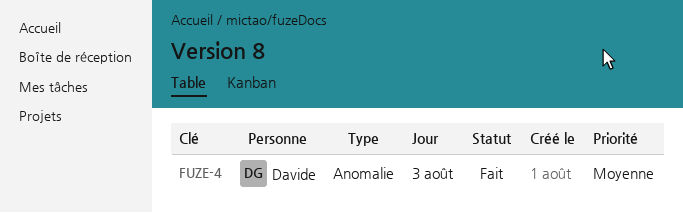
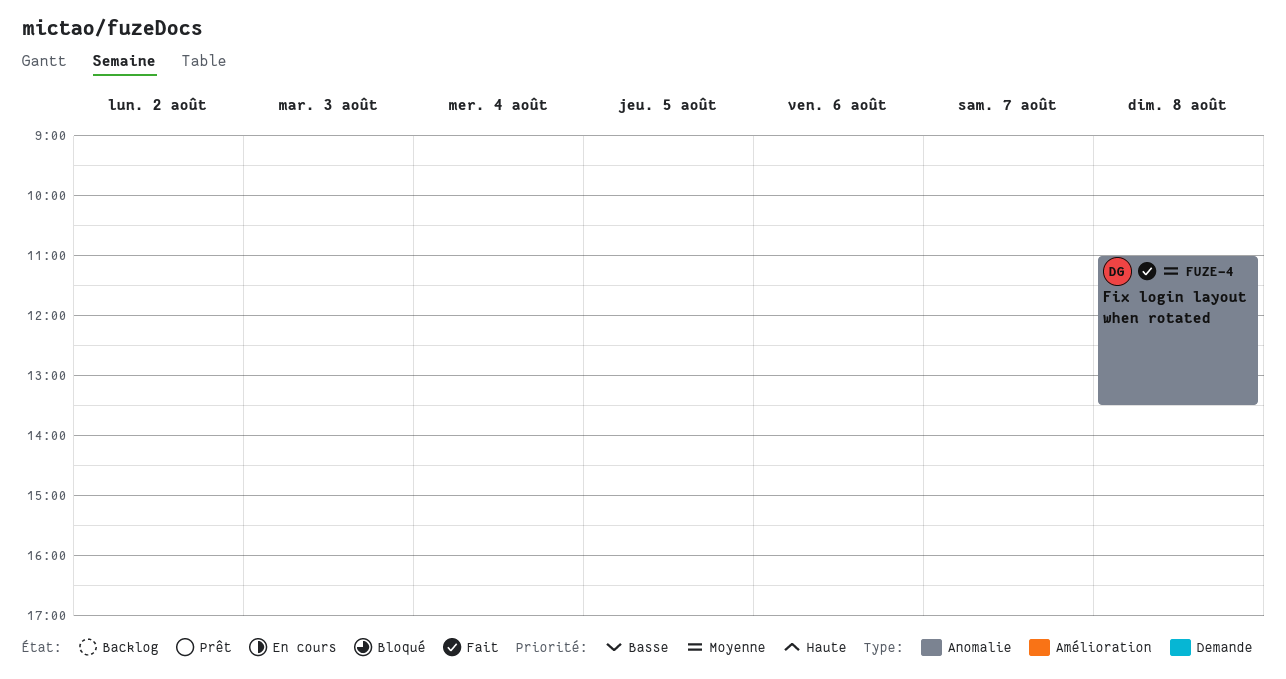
FUZE-4, day: Aug 3 -> Aug 8

